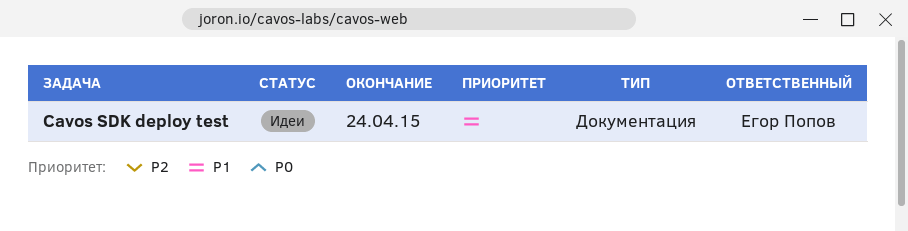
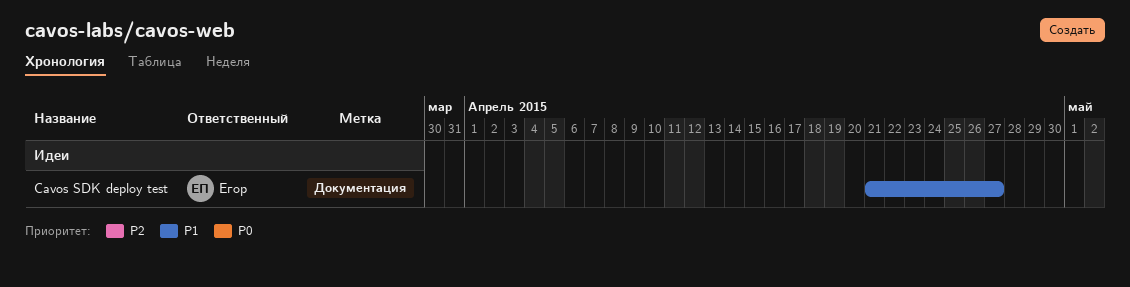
Cavos SDK deploy test, due: Apr 24 -> Apr 27

